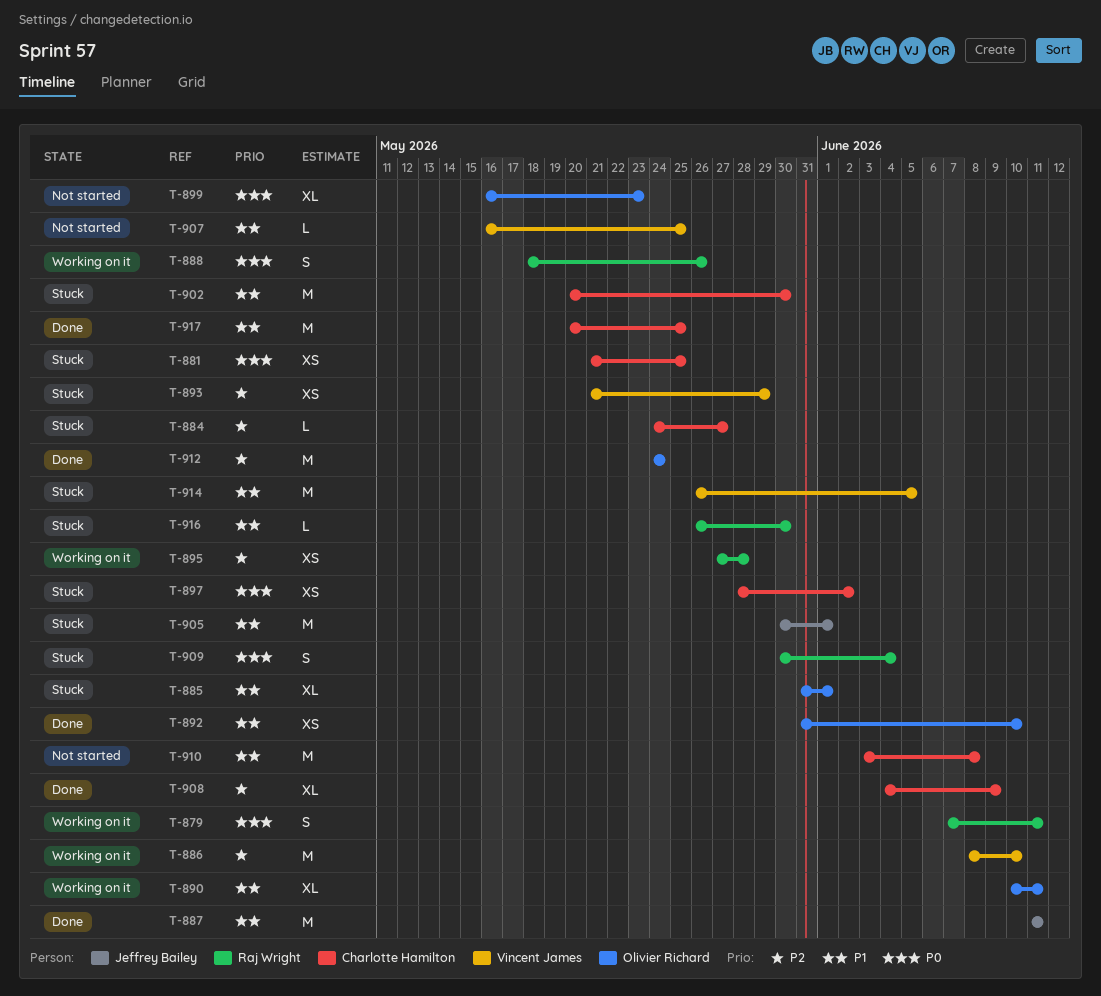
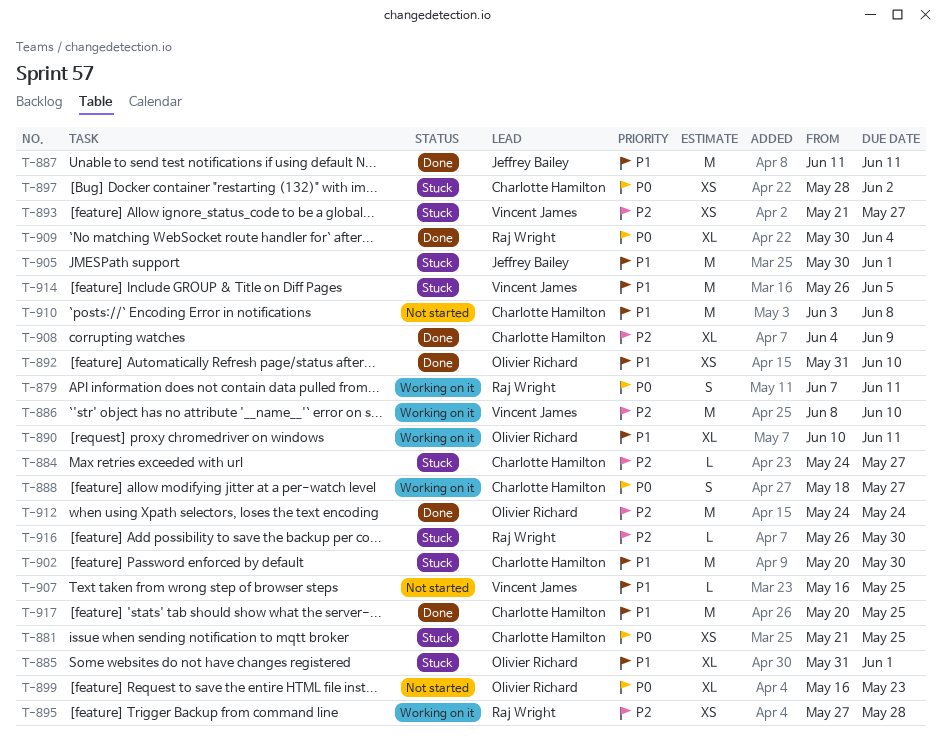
T-888, owner: Raj Wright -> Charlotte Hamilton
T-888, due: May 26 -> May 27
T-893, due: May 29 -> May 27
T-909, status: Stuck -> Done
T-909, estimate: S -> XL
T-916, priority: P1 -> P2

